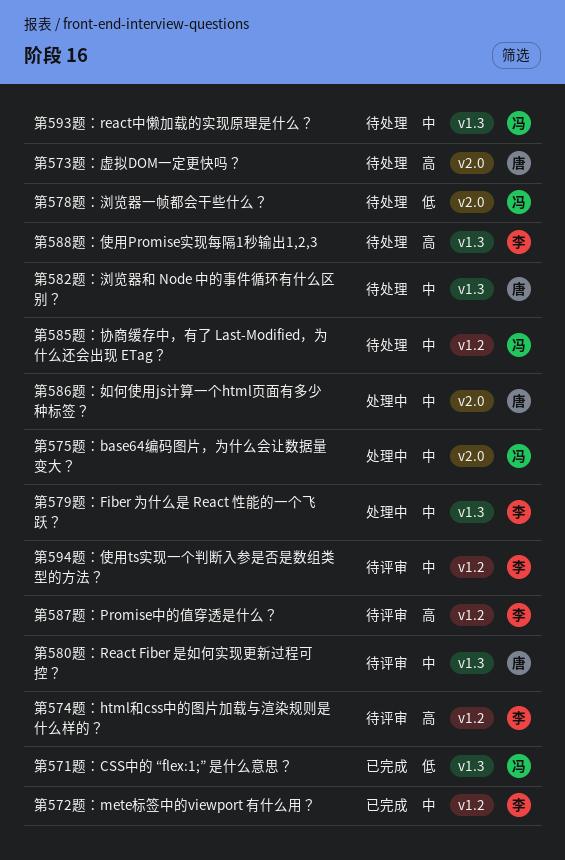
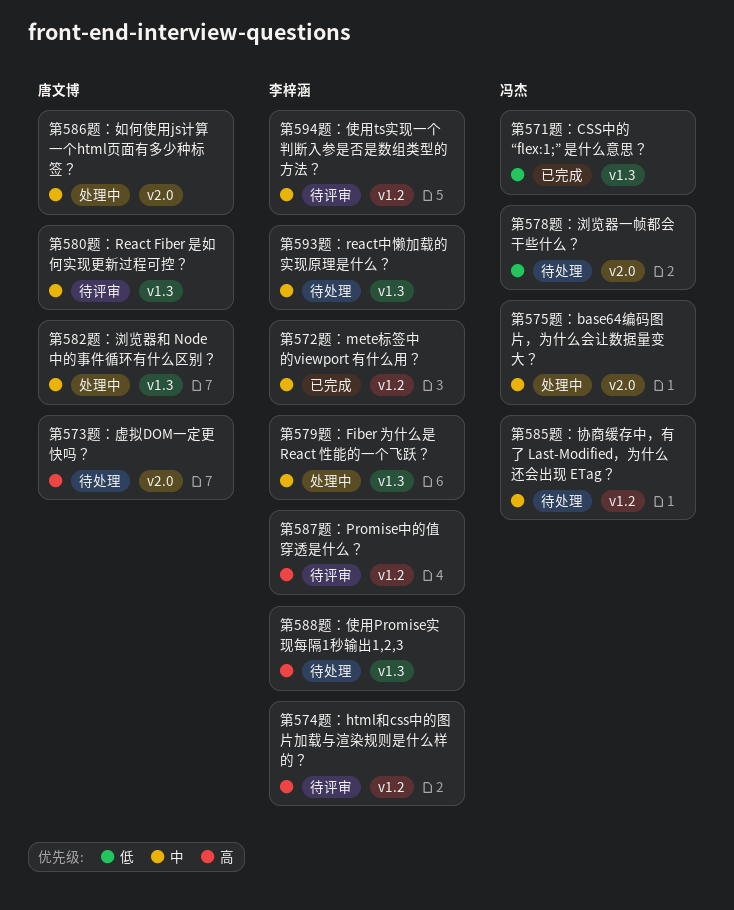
第582题：浏览器和 Node 中的事件循环有什么区别？, status: 待处理 -> 处理中
第593题：react中懒加载的实现原理是什么？, owner: 冯杰 -> 李梓涵

